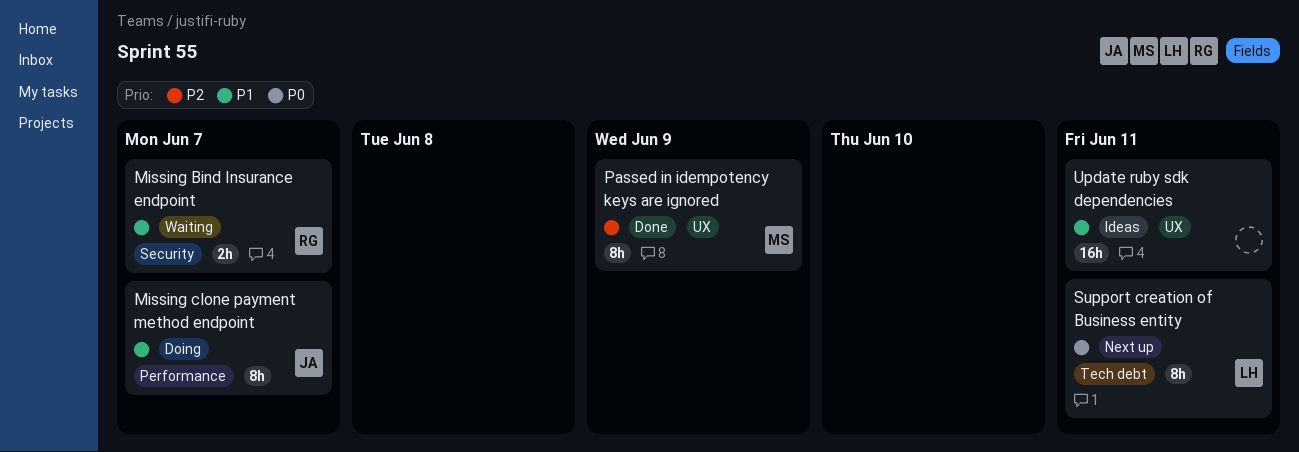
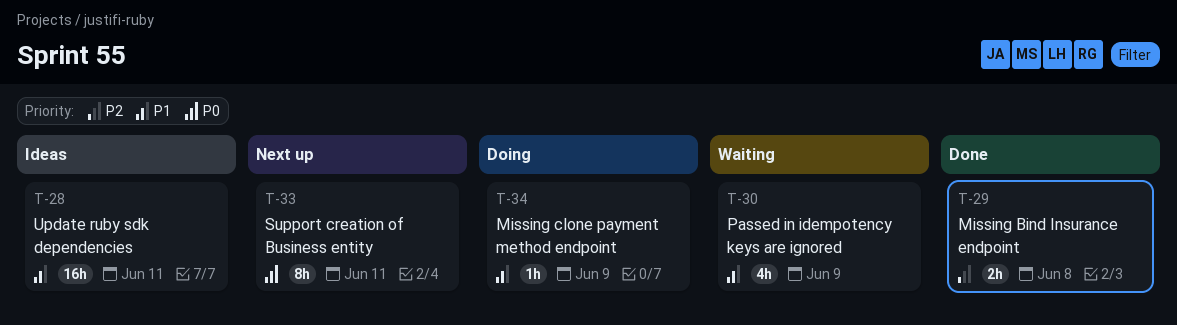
Missing Bind Insurance endpoint, status: Waiting -> Done
Missing Bind Insurance endpoint, priority: P1 -> P2
Missing Bind Insurance endpoint, due: Jun 7 -> Jun 8
Missing clone payment method endpoint, estimate: 8h -> 1h
Missing clone payment method endpoint, due: Jun 7 -> Jun 9
Passed in idempotency keys are ignored, status: Done -> Waiting
Passed in idempotency keys are ignored, priority: P2 -> P1
Passed in idempotency keys are ignored, estimate: 8h -> 4h

